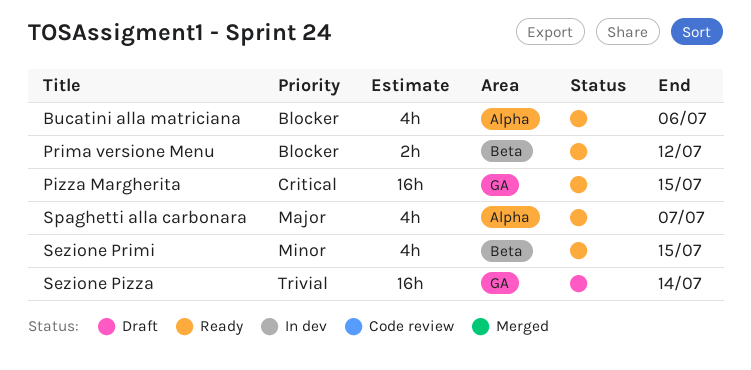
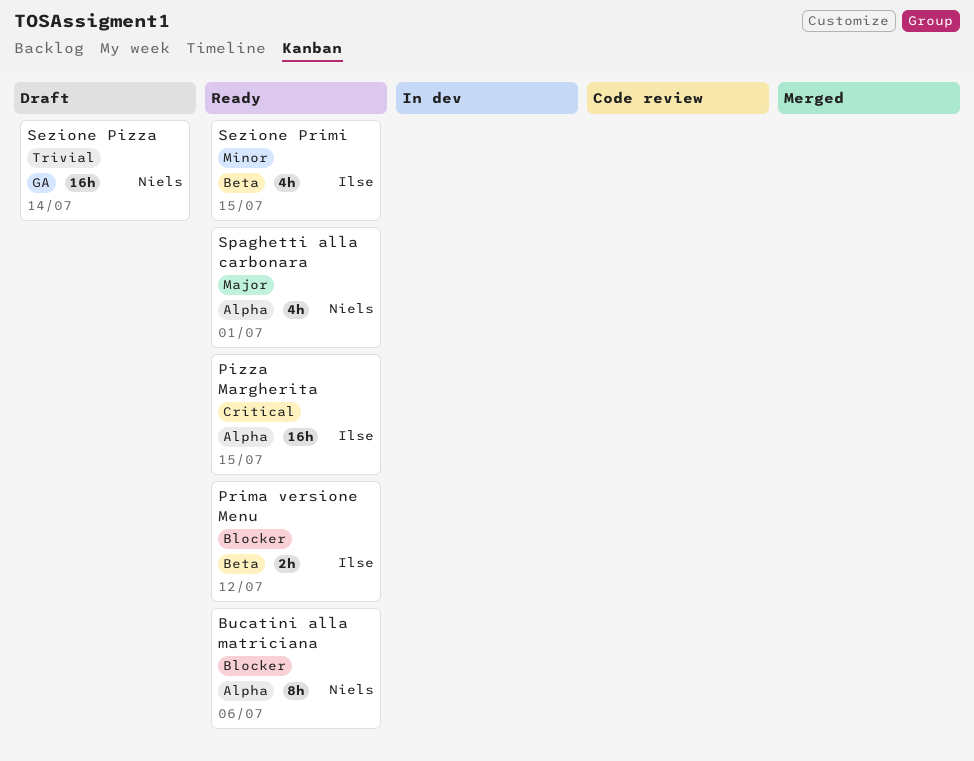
Bucatini alla matriciana, estimate: 4h -> 8h
Pizza Margherita, label: GA -> Alpha
Spaghetti alla carbonara, due: Jul 7 -> Jul 1

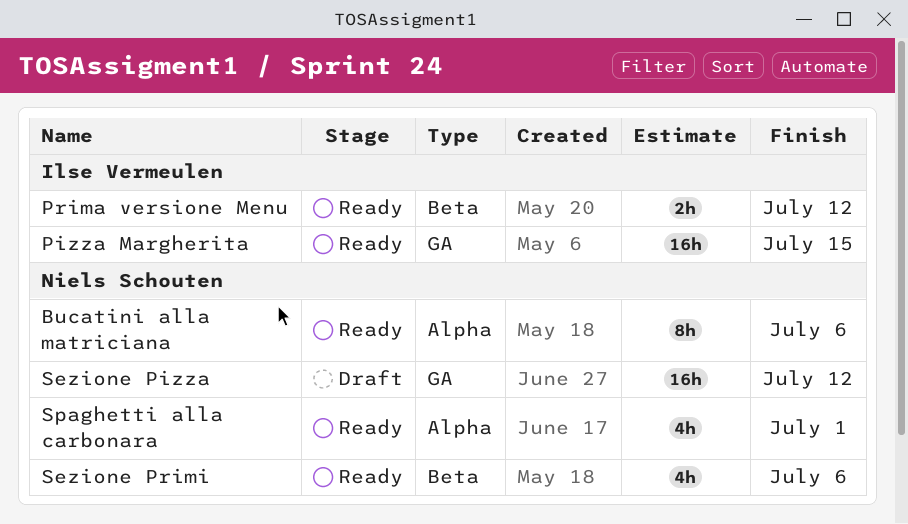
Pizza Margherita, label: Alpha -> GA
Sezione Pizza, due: Jul 14 -> Jul 12
Sezione Primi, owner: Ilse Vermeulen -> Niels Schouten
Sezione Primi, due: Jul 15 -> Jul 6

